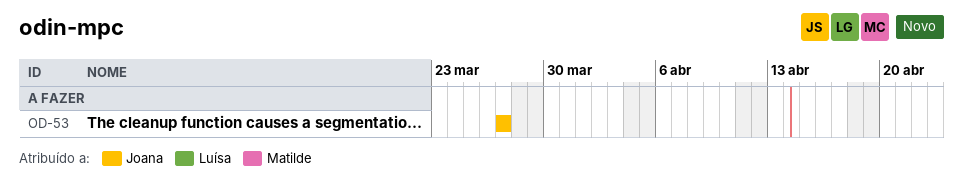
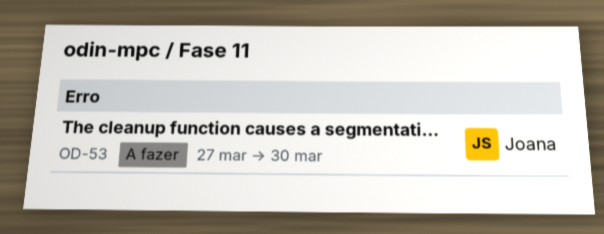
OD-53, due: Mar 27 -> Mar 30

